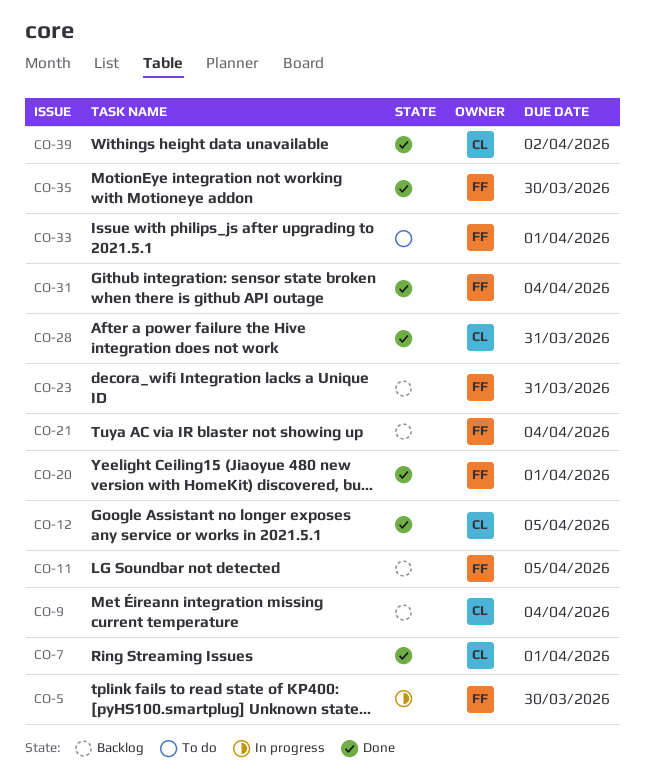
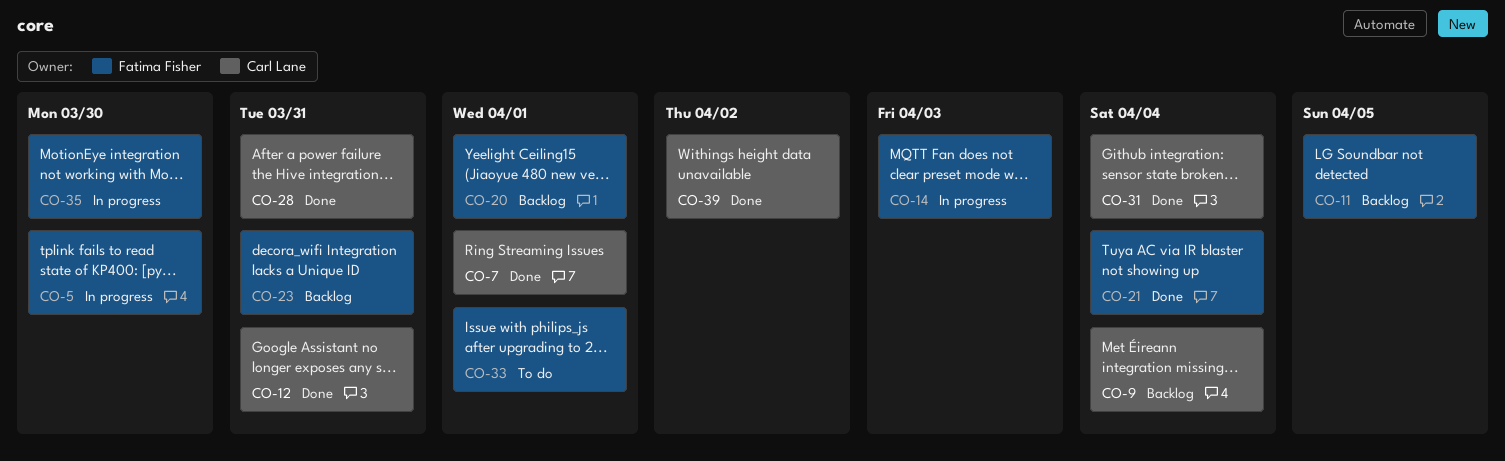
CO-12, due: Apr 5 -> Mar 31
CO-14: none -> present
CO-20, status: Done -> Backlog
CO-21, status: Backlog -> Done
CO-31, owner: Fatima Fisher -> Carl Lane
CO-35, status: Done -> In progress

